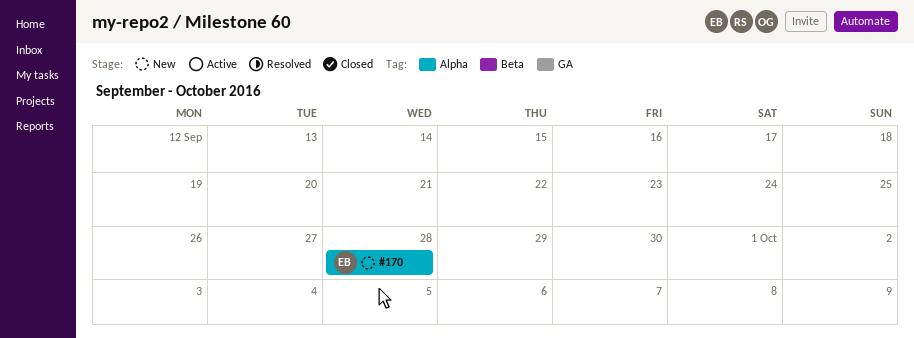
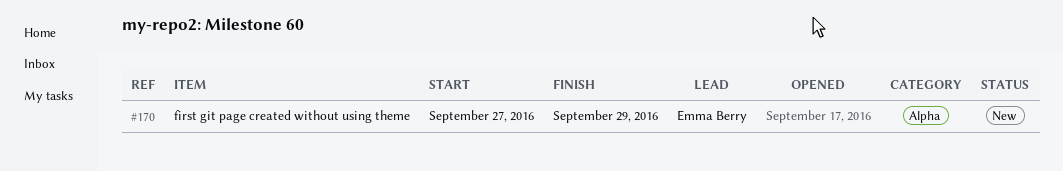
#170, start: Sep 28 -> Sep 27
#170, due: Sep 28 -> Sep 29

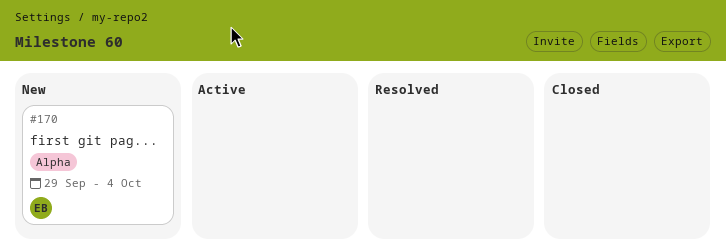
#170, start: Sep 27 -> Sep 29
#170, due: Sep 29 -> Oct 4

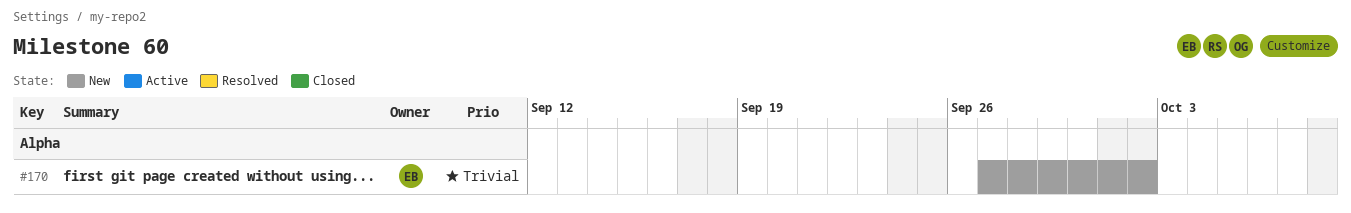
#170, start: Sep 29 -> Sep 27
#170, due: Oct 4 -> Oct 2

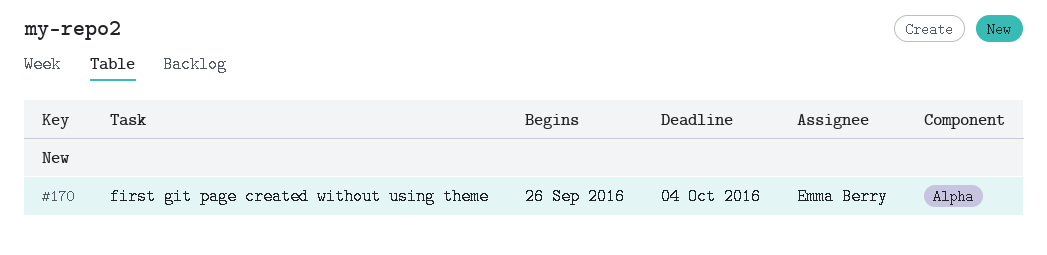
#170, start: Sep 27 -> Sep 26
#170, due: Oct 2 -> Oct 4

